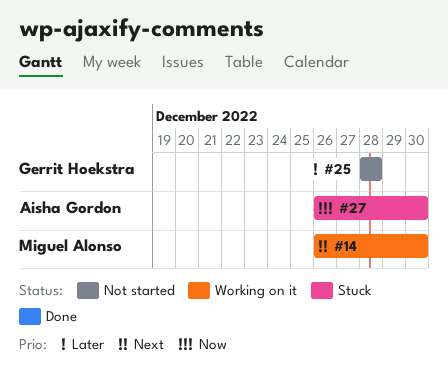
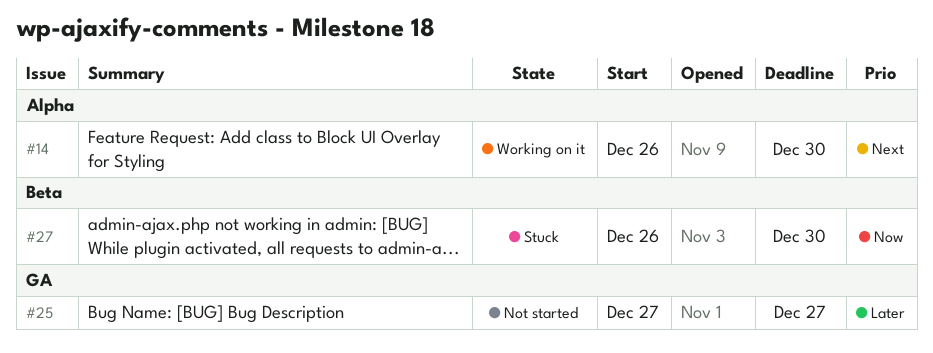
#25, start: Dec 28 -> Dec 27
#25, due: Dec 28 -> Dec 27

